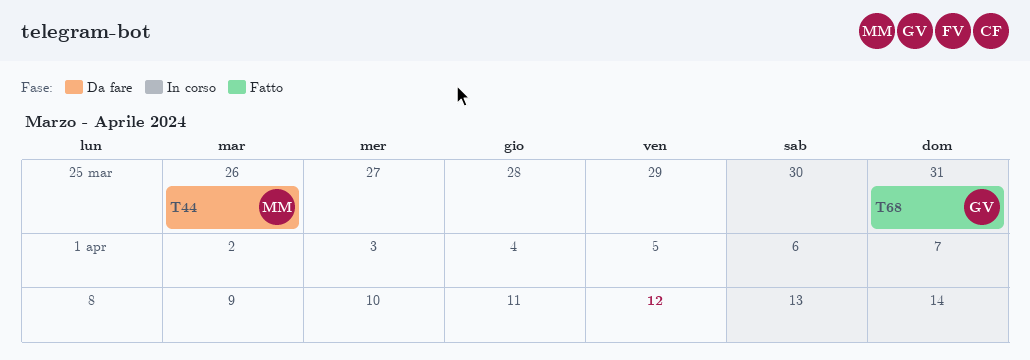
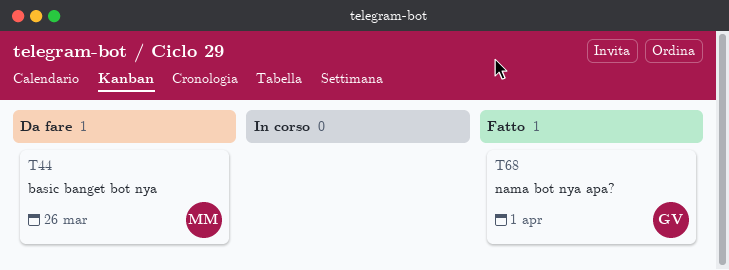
T68, due: Mar 31 -> Apr 1

